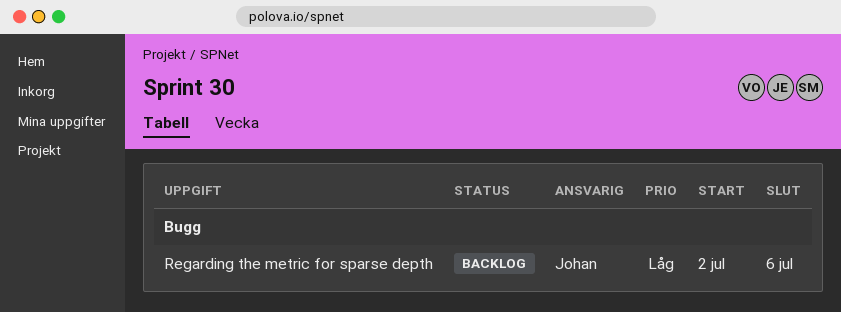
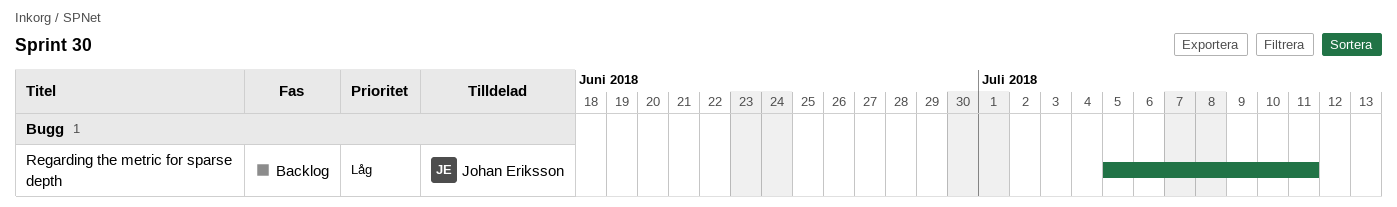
Regarding the metric for sparse depth, start: Jul 2 -> Jul 5
Regarding the metric for sparse depth, due: Jul 6 -> Jul 11

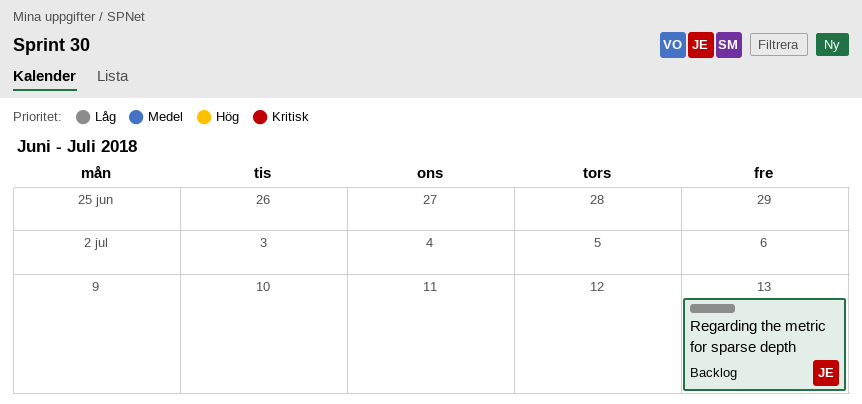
Regarding the metric for sparse depth, due: Jul 11 -> Jul 13

